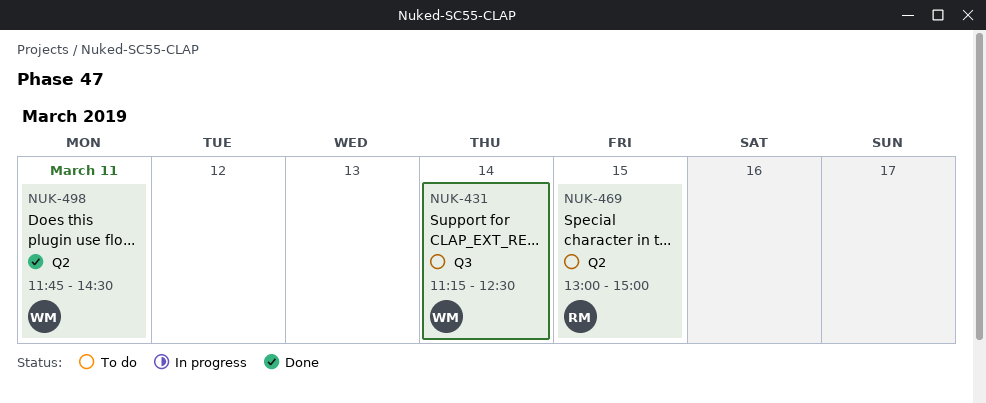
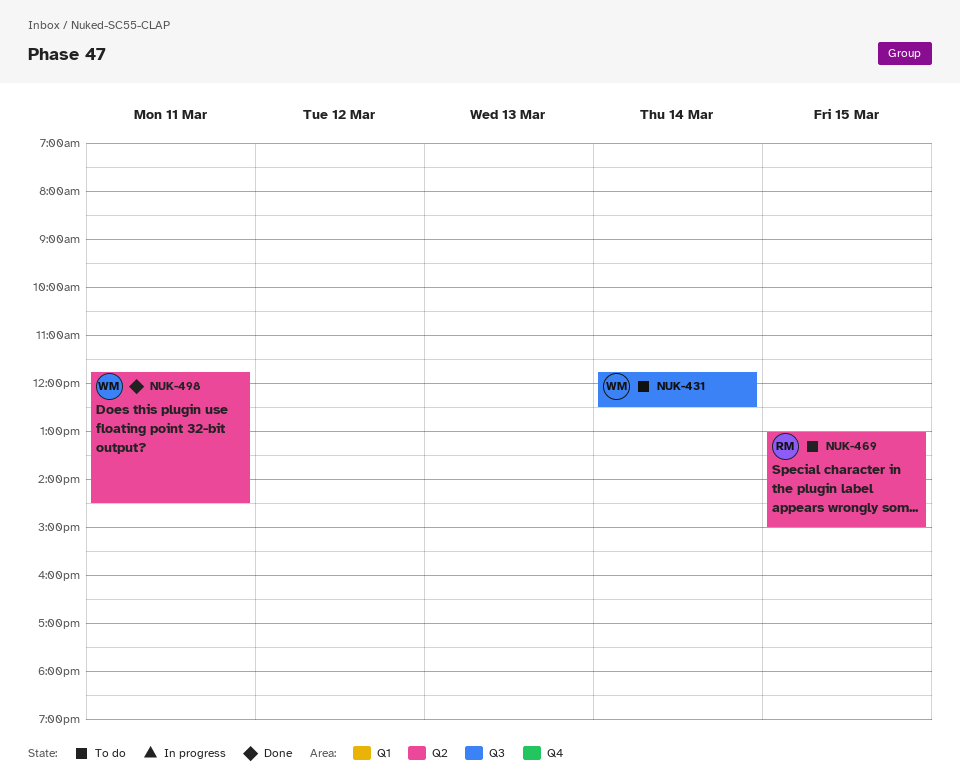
NUK-431, begins: 11:15 -> 11:45

